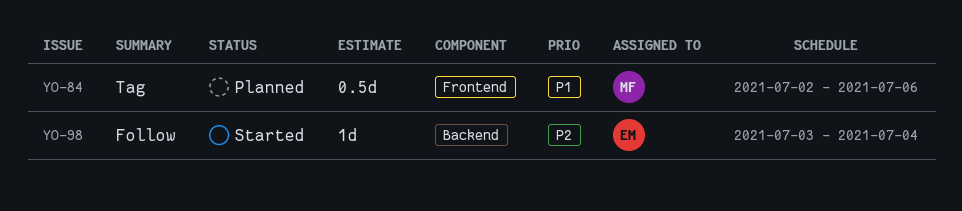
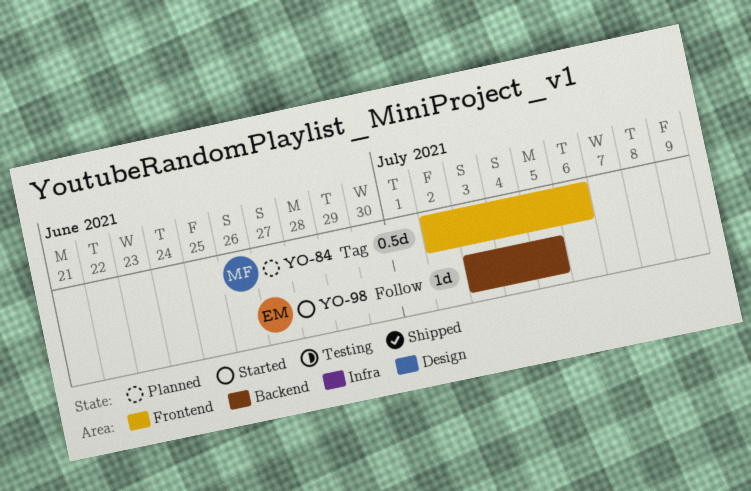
YO-98, due: Jul 4 -> Jul 5

